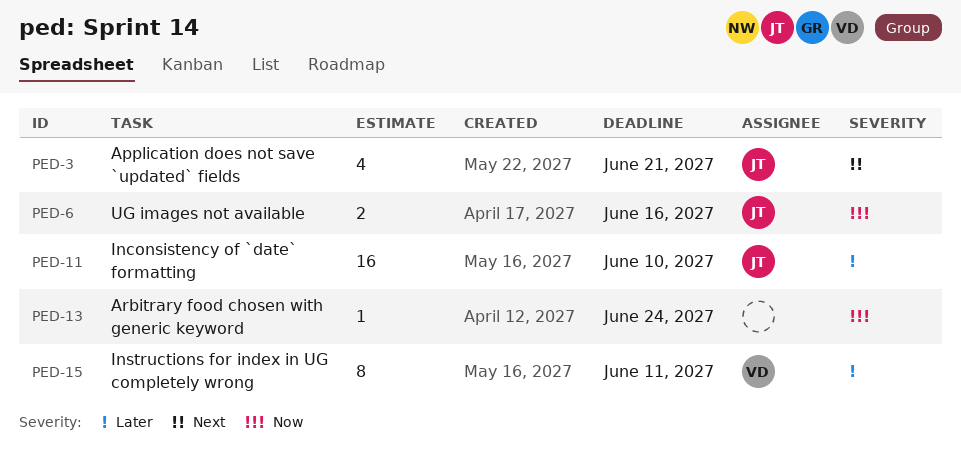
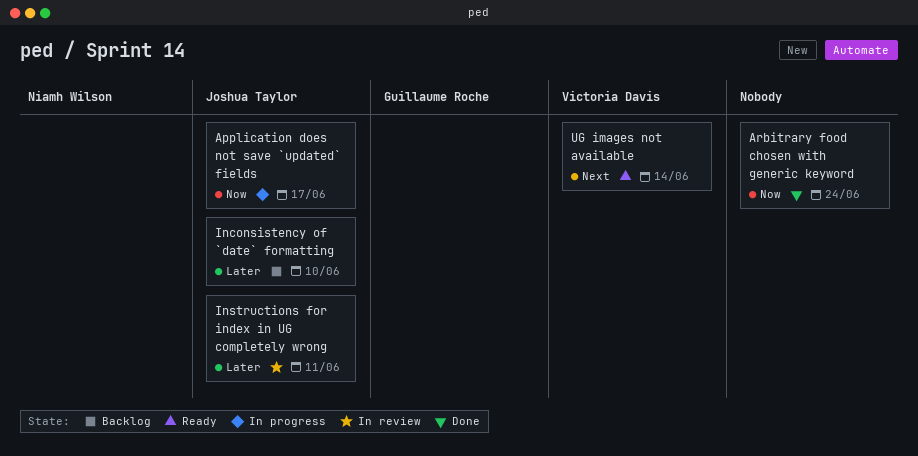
Application does not save `updated` fields, priority: Next -> Now
Application does not save `updated` fields, due: Jun 21 -> Jun 17
Instructions for index in UG completely wrong, owner: Victoria Davis -> Joshua Taylor
UG images not available, owner: Joshua Taylor -> Victoria Davis
UG images not available, priority: Now -> Next
UG images not available, due: Jun 16 -> Jun 14

